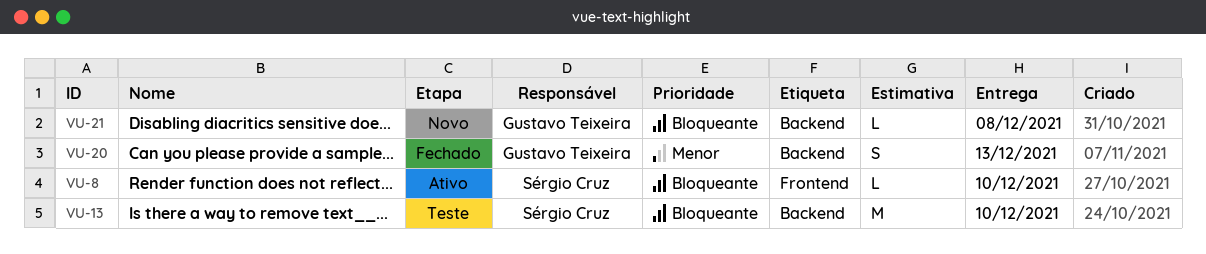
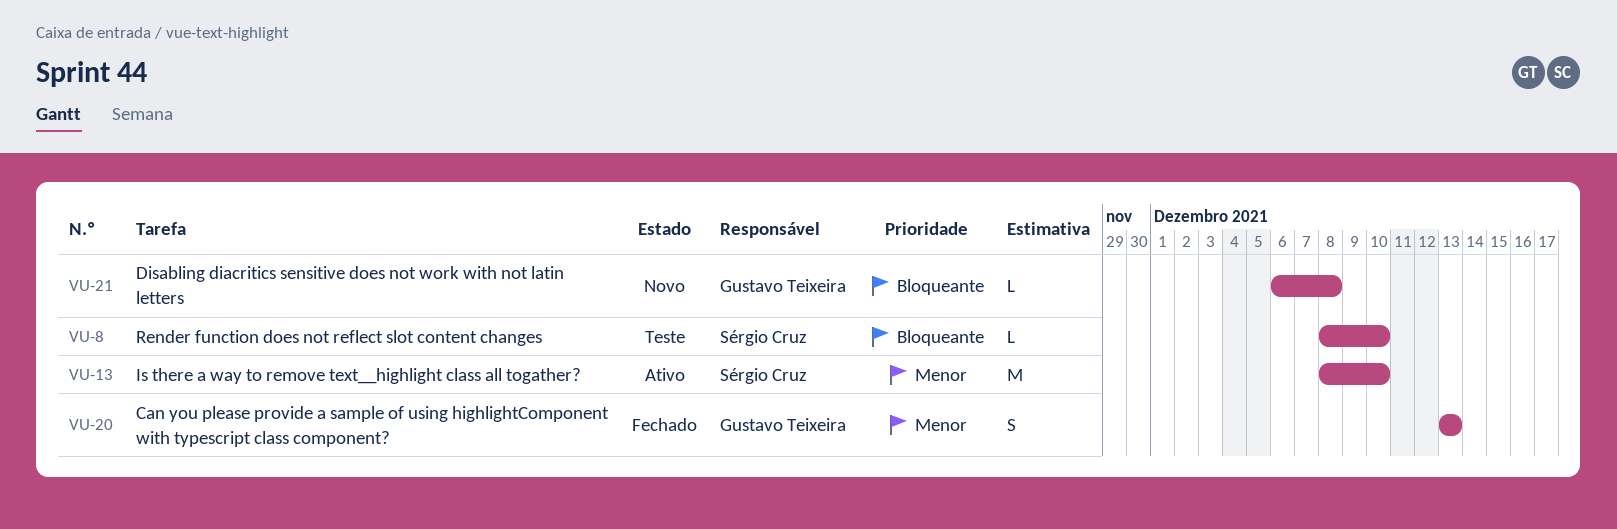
VU-8, status: Ativo -> Teste
VU-13, status: Teste -> Ativo
VU-13, priority: Bloqueante -> Menor

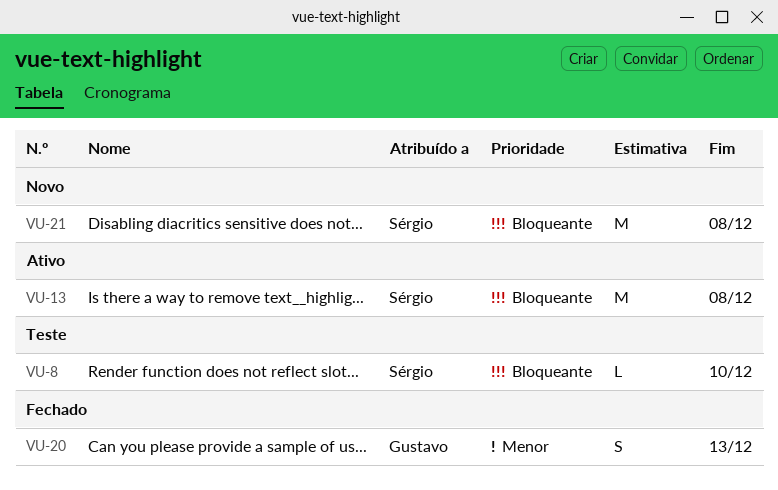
VU-13, priority: Menor -> Bloqueante
VU-13, due: Dec 10 -> Dec 8
VU-21, owner: Gustavo Teixeira -> Sérgio Cruz
VU-21, estimate: L -> M

